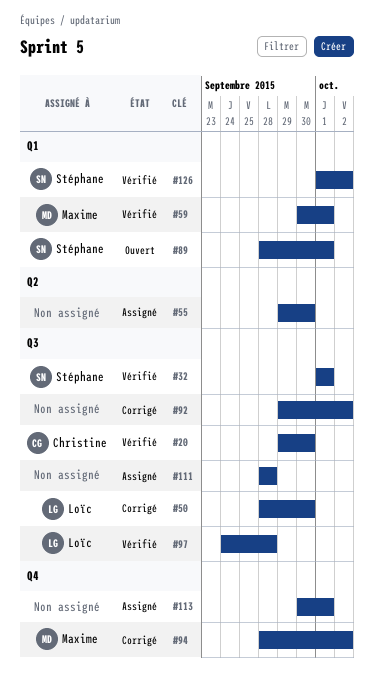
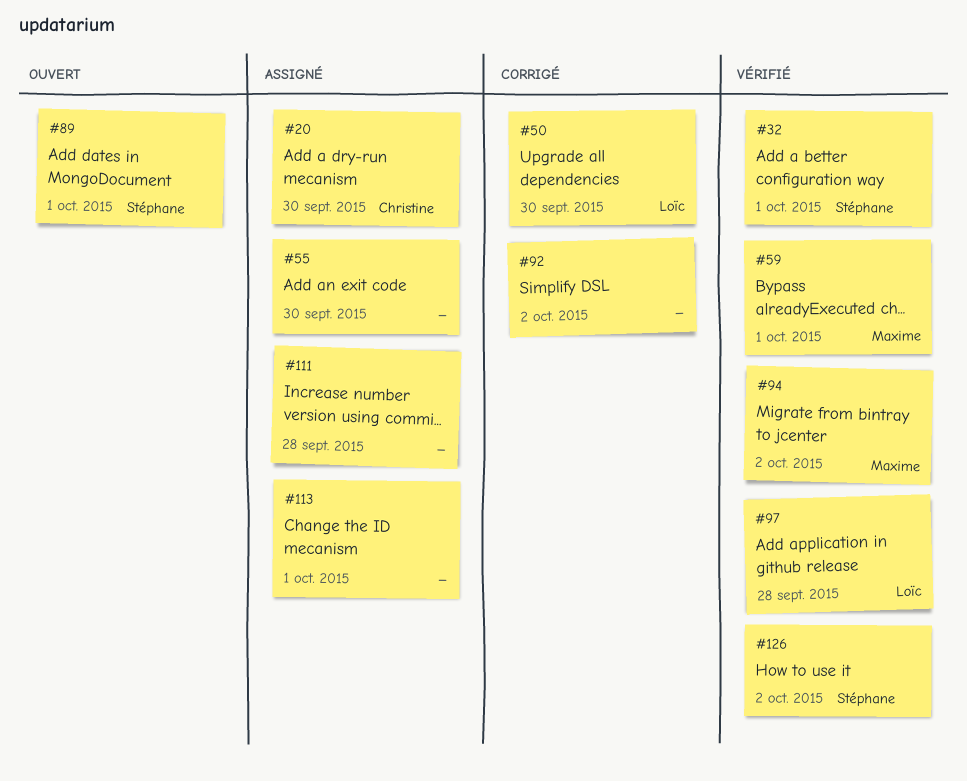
#20, status: Vérifié -> Assigné
#94, status: Corrigé -> Vérifié

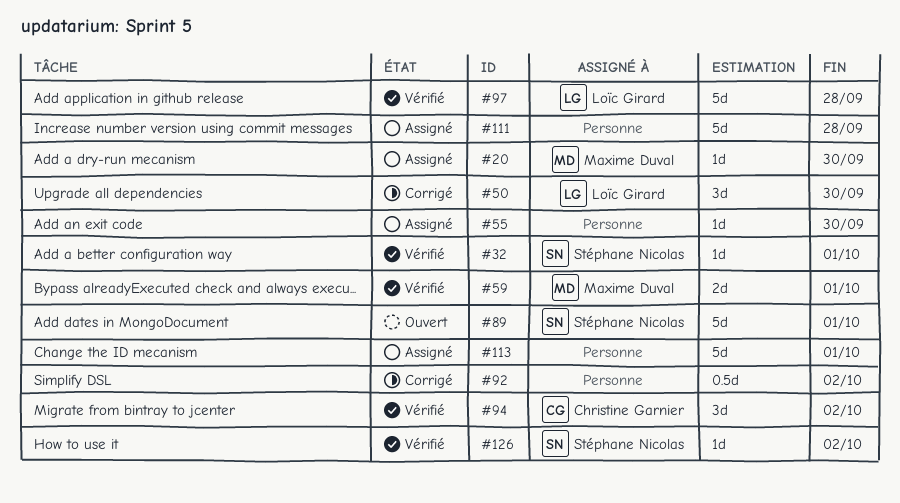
#20, owner: Christine Garnier -> Maxime Duval
#94, owner: Maxime Duval -> Christine Garnier

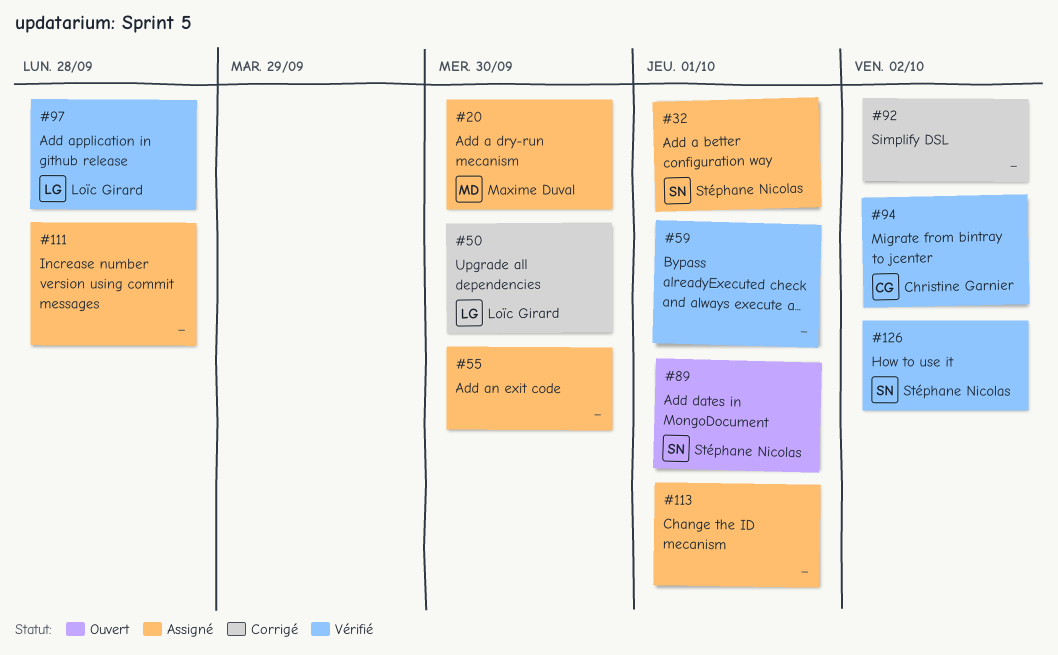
#32, status: Vérifié -> Assigné
#59, owner: Maxime Duval -> none

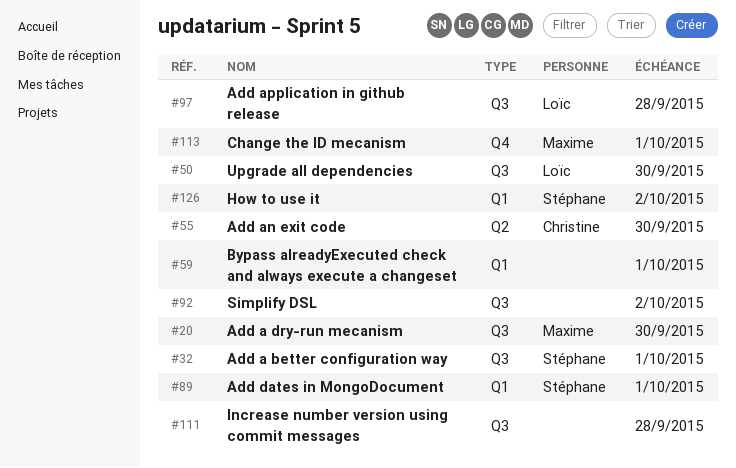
#55, owner: none -> Christine Garnier
#94: present -> none
#113, owner: none -> Maxime Duval

